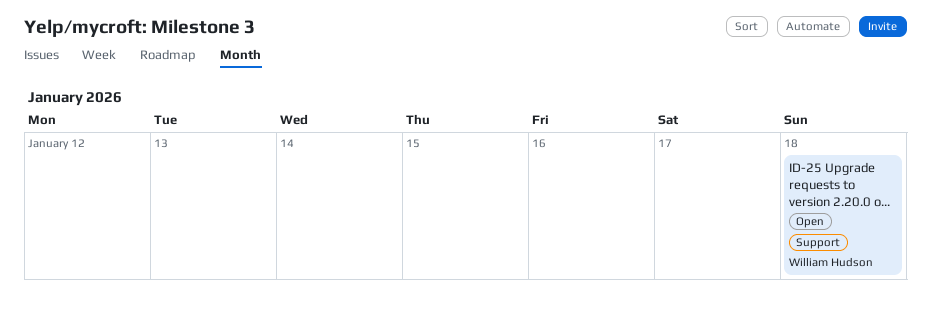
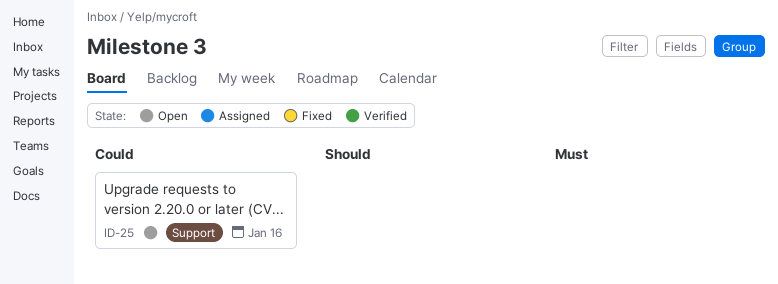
ID-25, due: Jan 18 -> Jan 16

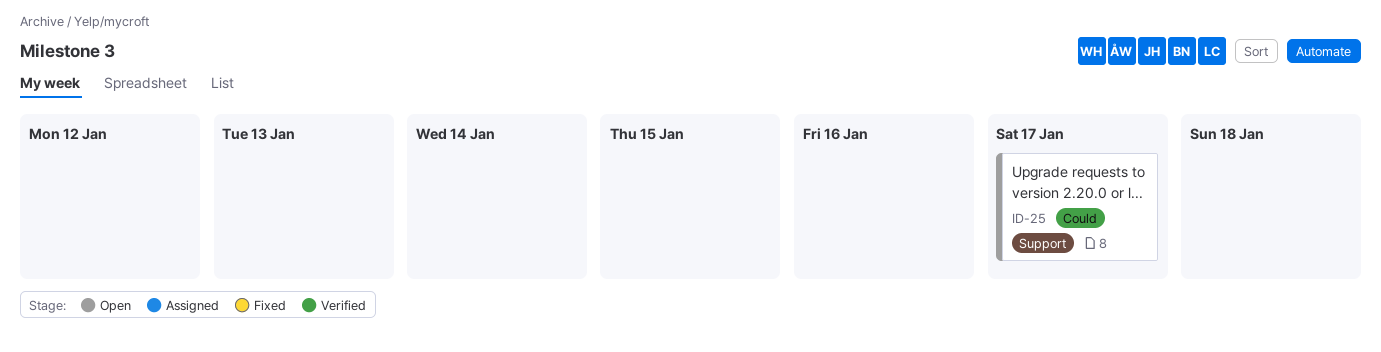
ID-25, due: Jan 16 -> Jan 17

